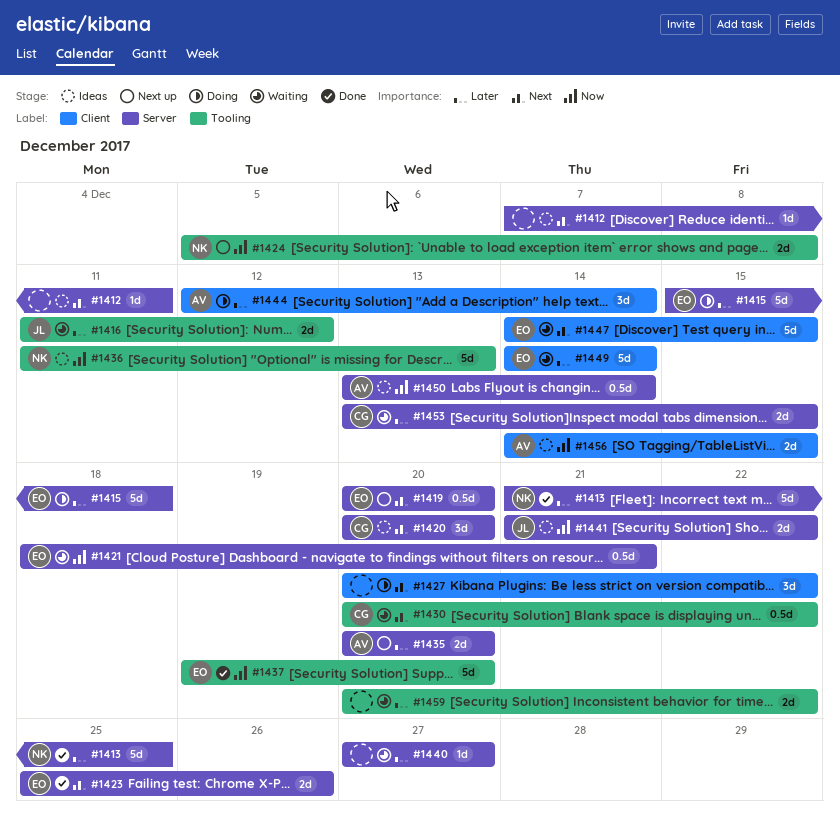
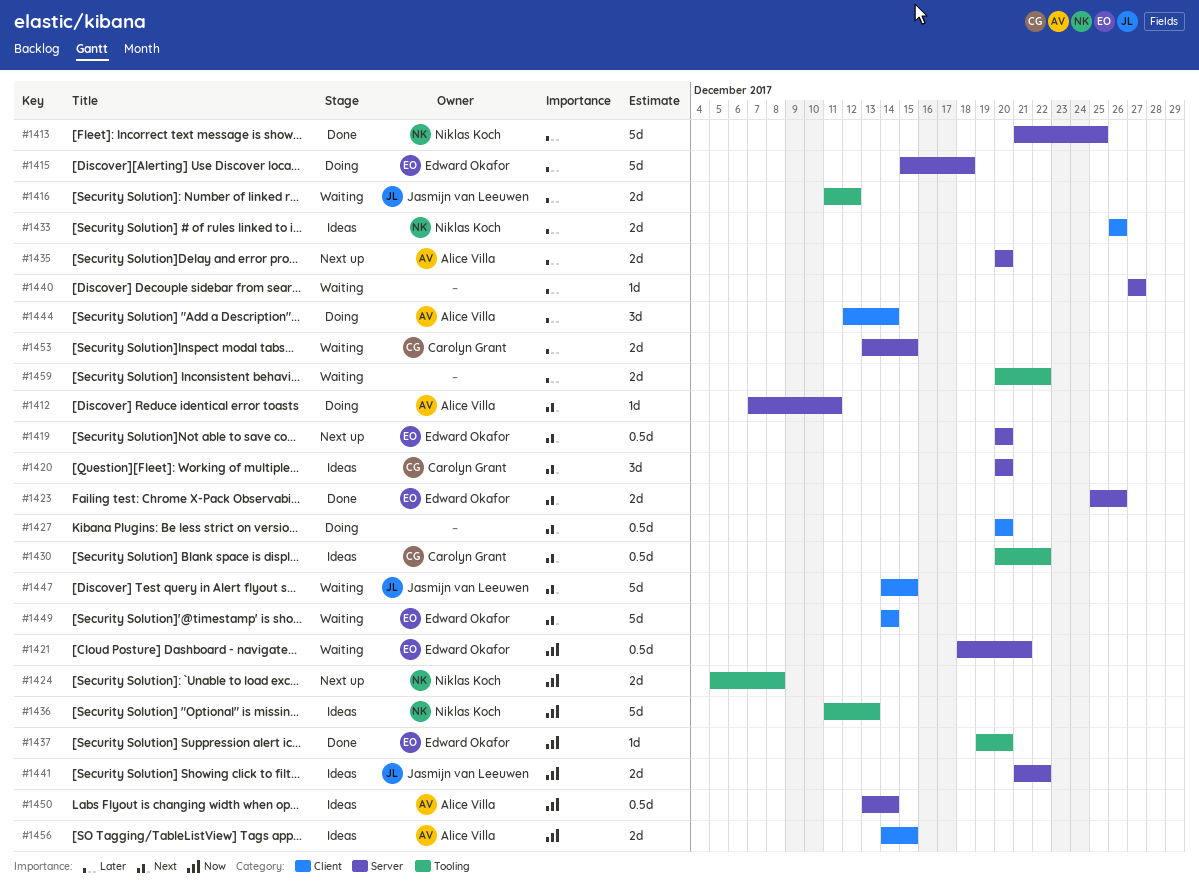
#1412, status: Ideas -> Doing
#1412, owner: none -> Alice Villa
#1427, estimate: 3d -> 0.5d
#1427, due: Dec 22 -> Dec 20
#1430, status: Waiting -> Ideas
#1433: none -> present
#1437, estimate: 5d -> 1d
#1447, owner: Edward Okafor -> Jasmijn van Leeuwen
#1449, priority: Later -> Next

